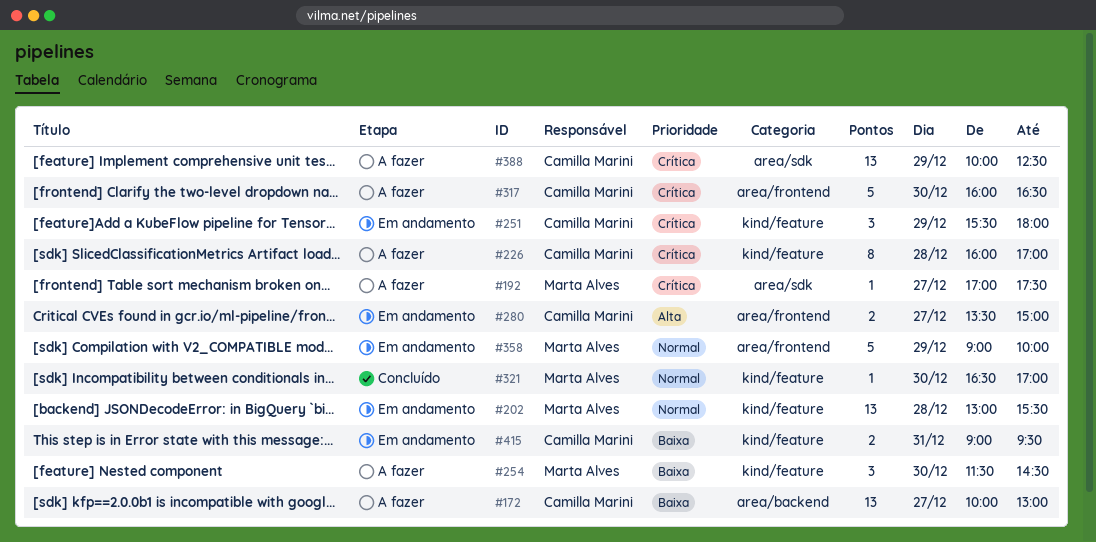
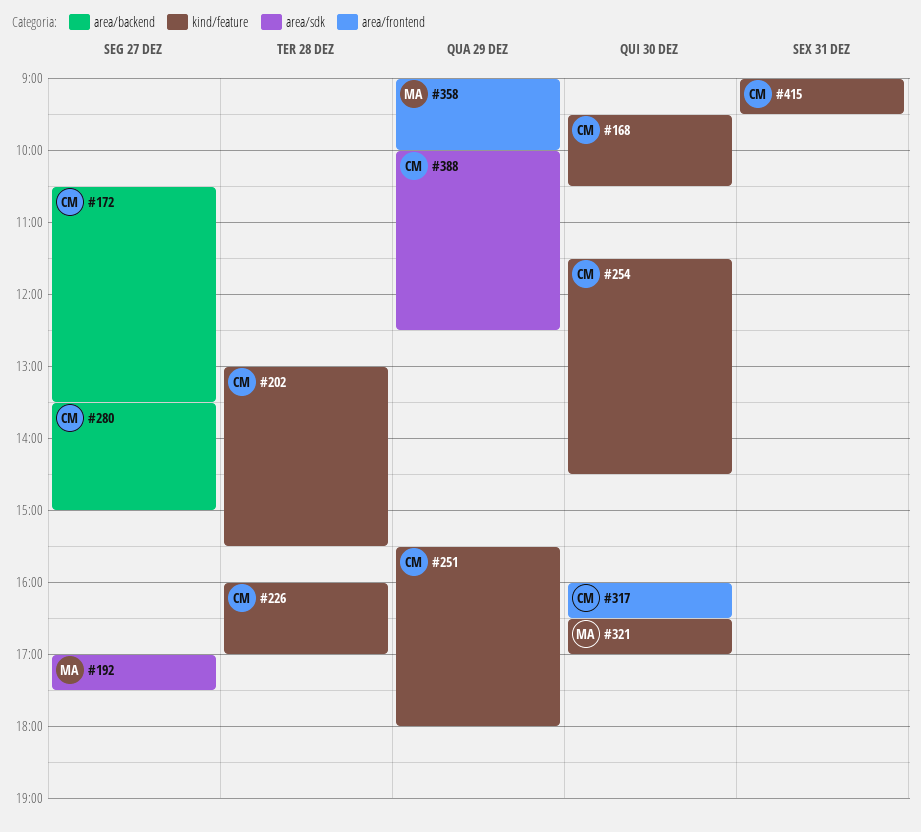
#168: none -> present
#172, begins: 10:00 -> 10:30
#172, ends: 13:00 -> 13:30
#202, owner: Marta Alves -> Camilla Marini
#254, owner: Marta Alves -> Camilla Marini
#280, label: area/frontend -> area/backend

